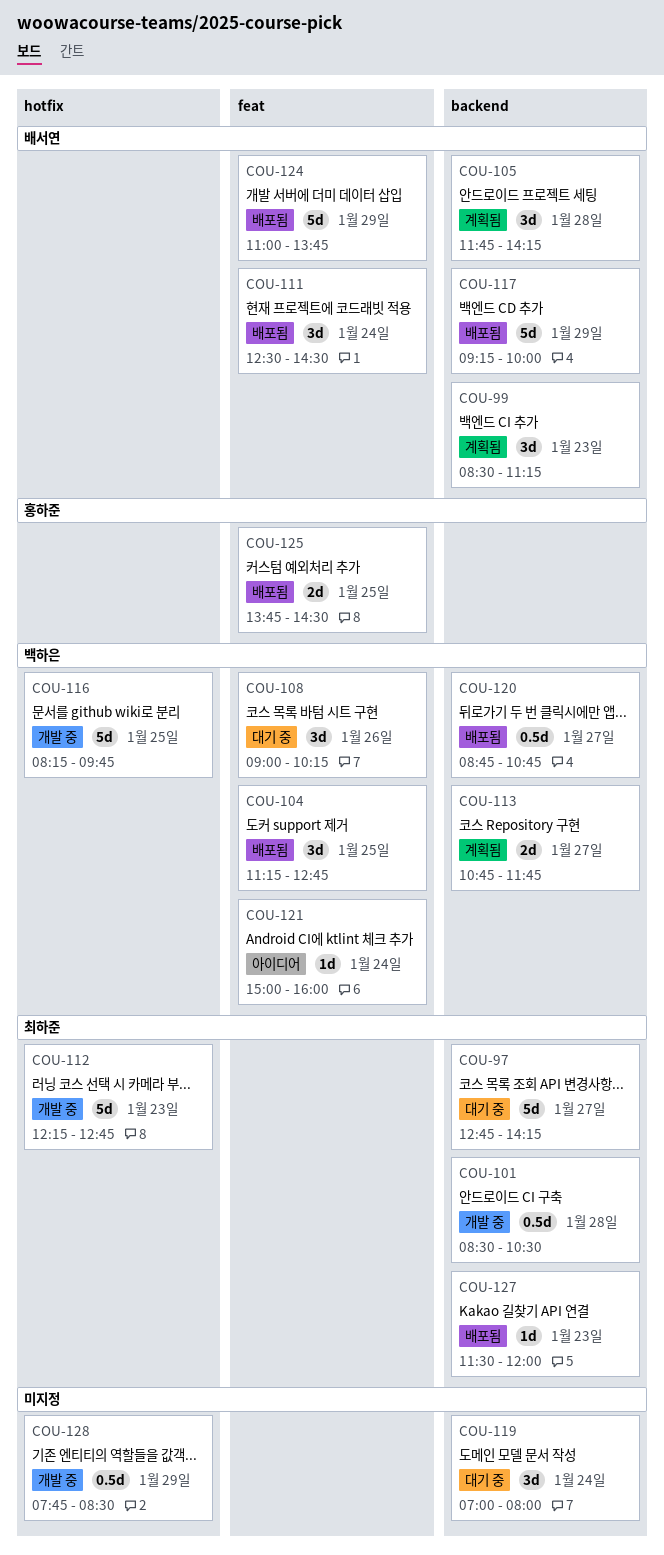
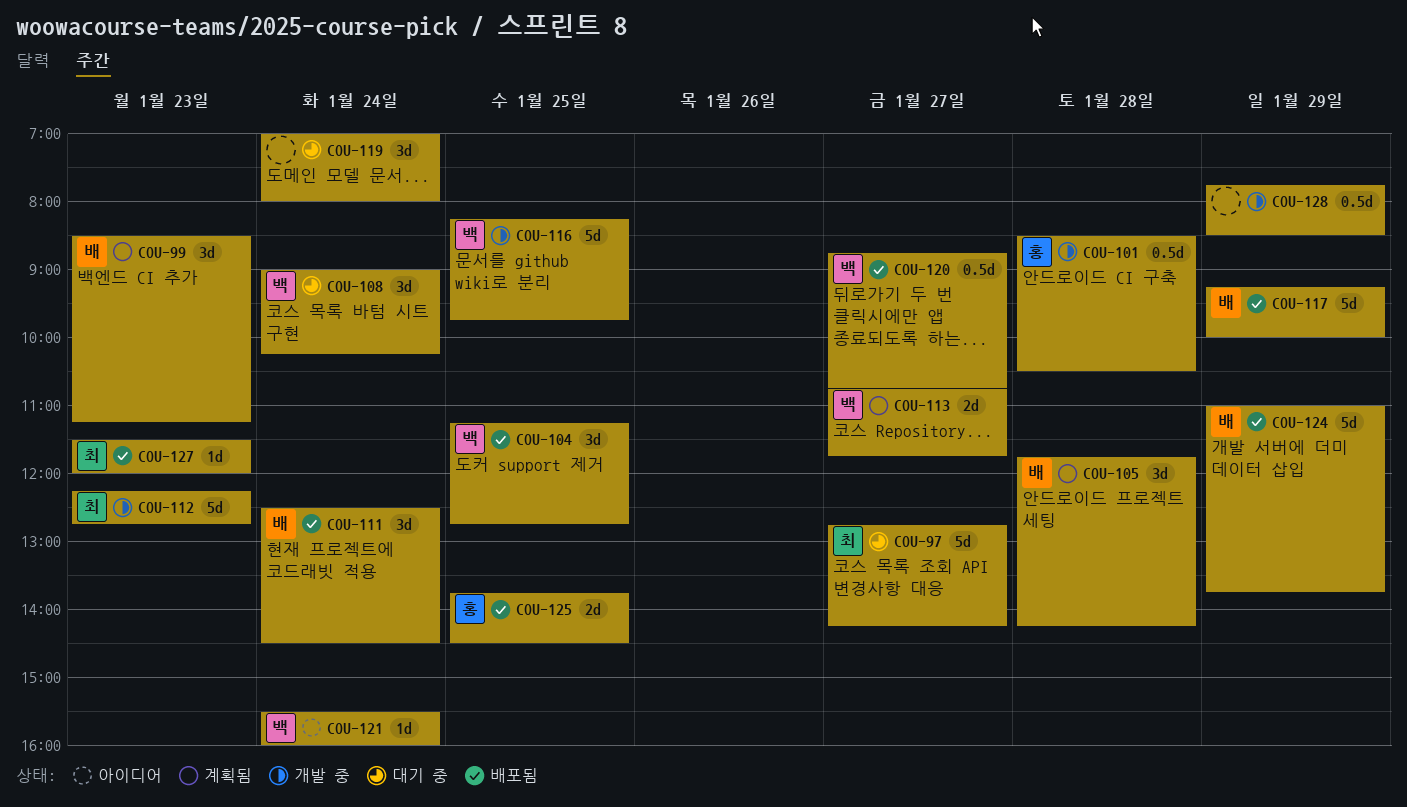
COU-101, owner: 최하준 -> 홍하준
COU-108, day: Jan 26 -> Jan 24
COU-121, begins: 15:00 -> 15:30

